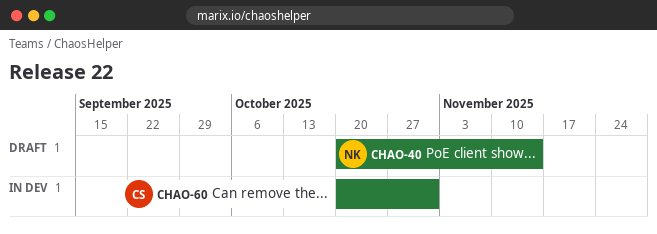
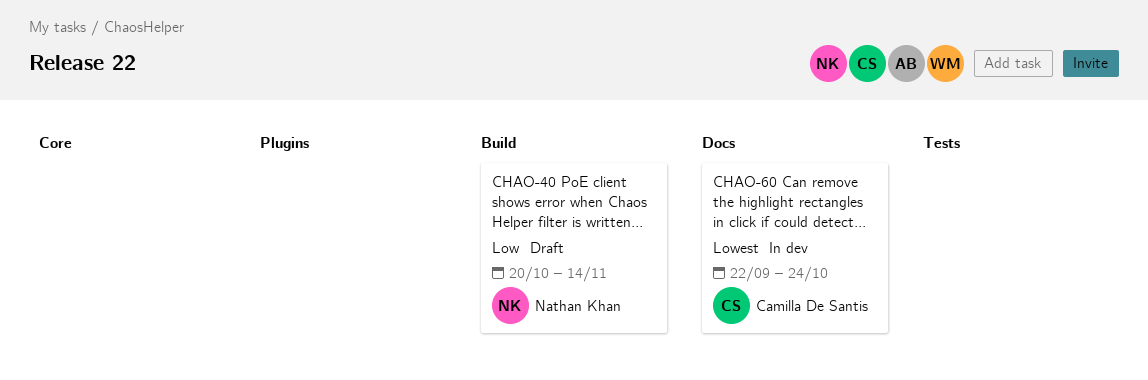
CHAO-60, start: Oct 20 -> Sep 22
CHAO-60, due: Oct 31 -> Oct 24

